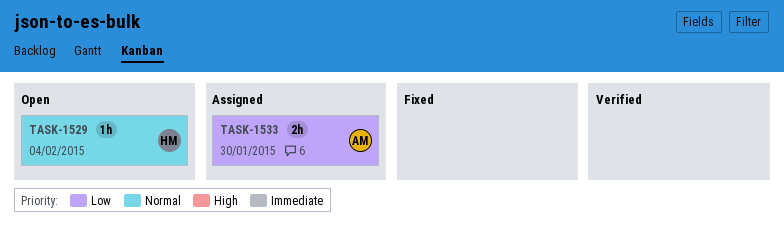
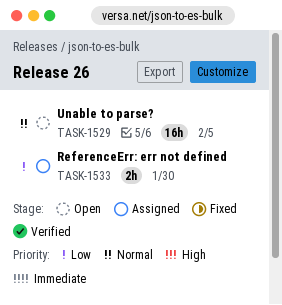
TASK-1529, estimate: 1h -> 16h
TASK-1529, due: Feb 4 -> Feb 5

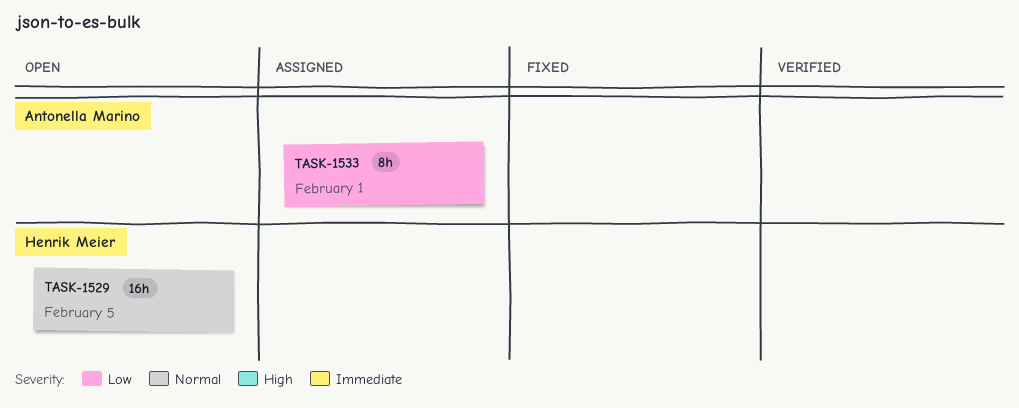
TASK-1533, estimate: 2h -> 8h
TASK-1533, due: Jan 30 -> Feb 1

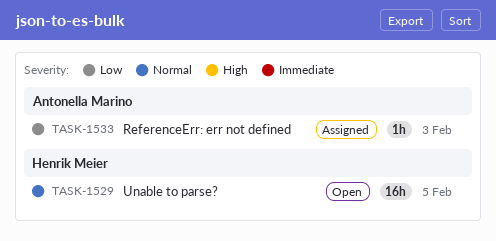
TASK-1533, estimate: 8h -> 1h
TASK-1533, due: Feb 1 -> Feb 3

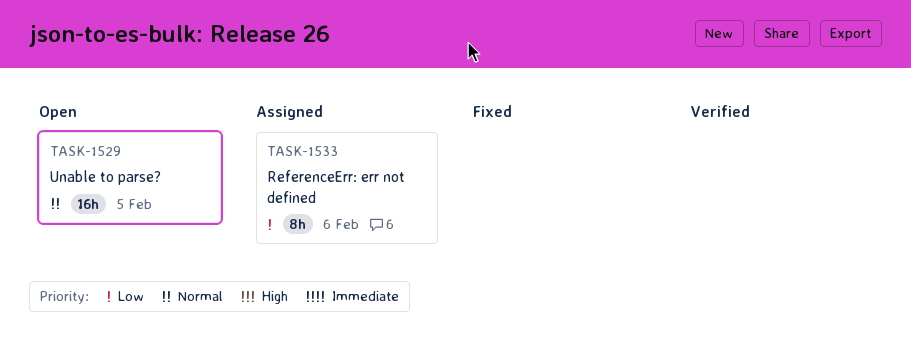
TASK-1533, estimate: 1h -> 8h
TASK-1533, due: Feb 3 -> Feb 6

